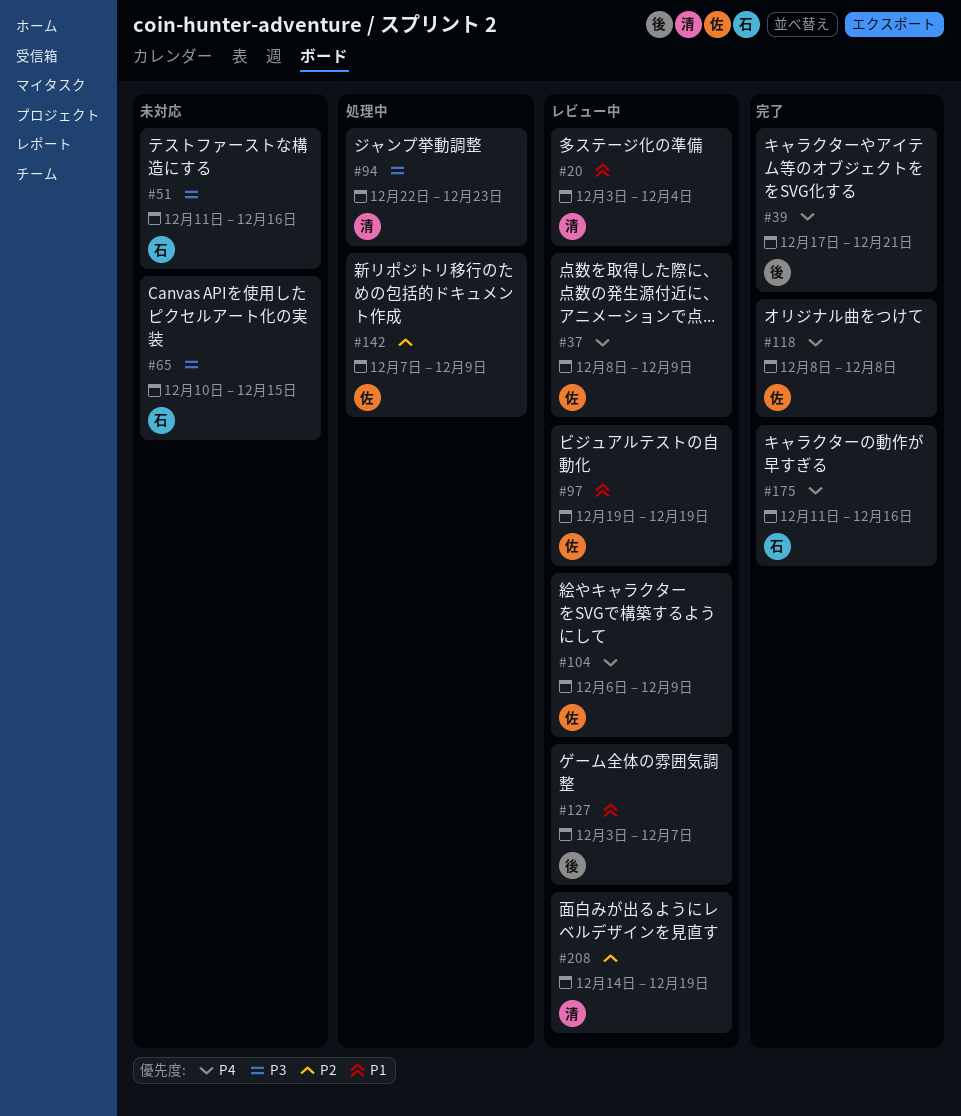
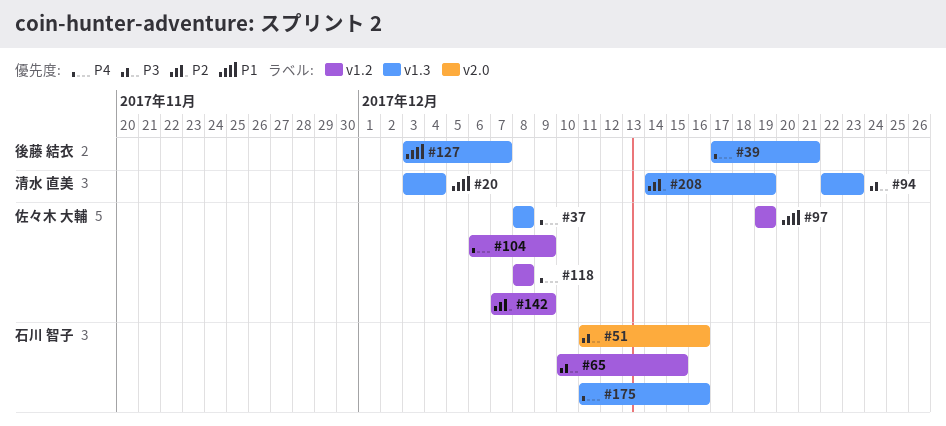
#37, due: Dec 9 -> Dec 8

